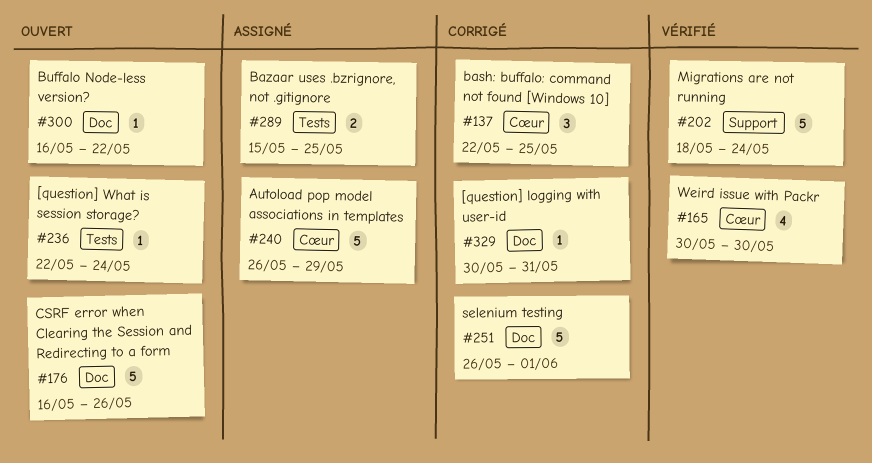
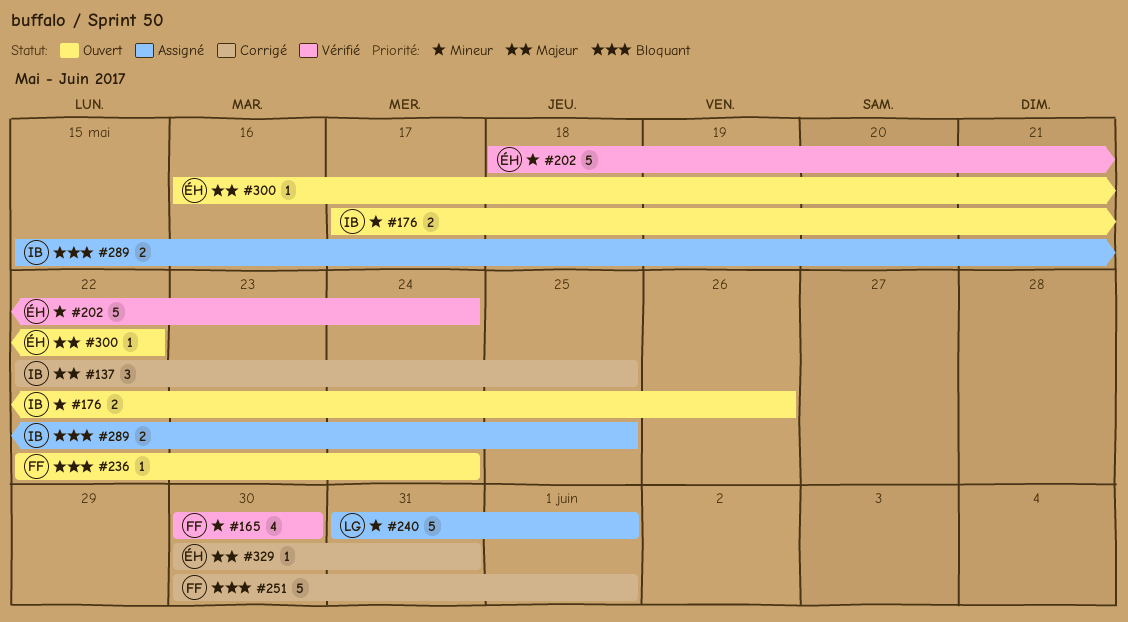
#176, estimate: 5 -> 2
#176, start: May 16 -> May 17
#240, start: May 26 -> May 31
#240, due: May 29 -> Jun 1
#251, start: May 26 -> May 30

